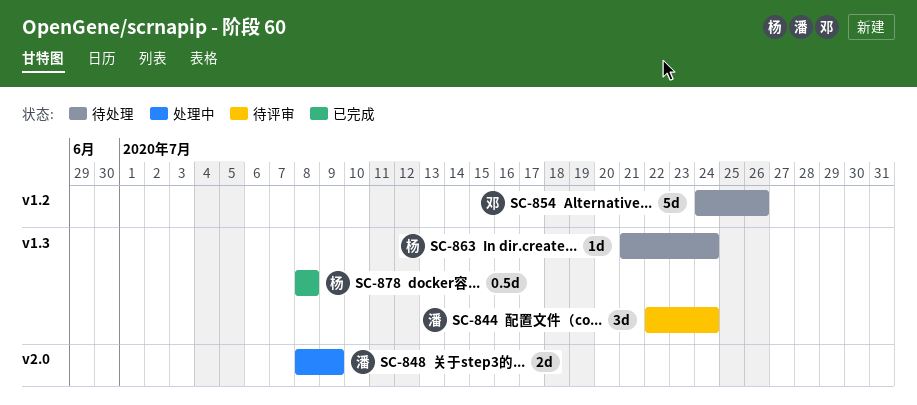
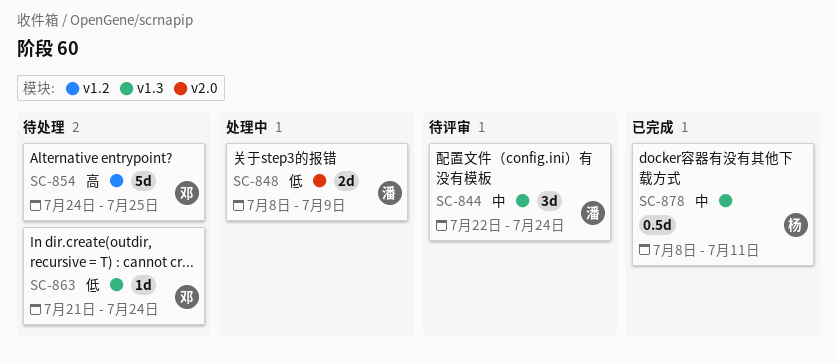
SC-854, due: Jul 26 -> Jul 25
SC-863, owner: 杨 -> 邓
SC-878, due: Jul 8 -> Jul 11

